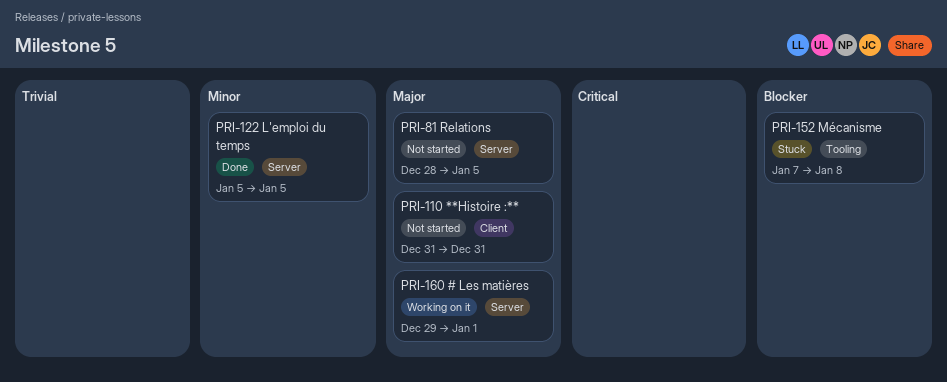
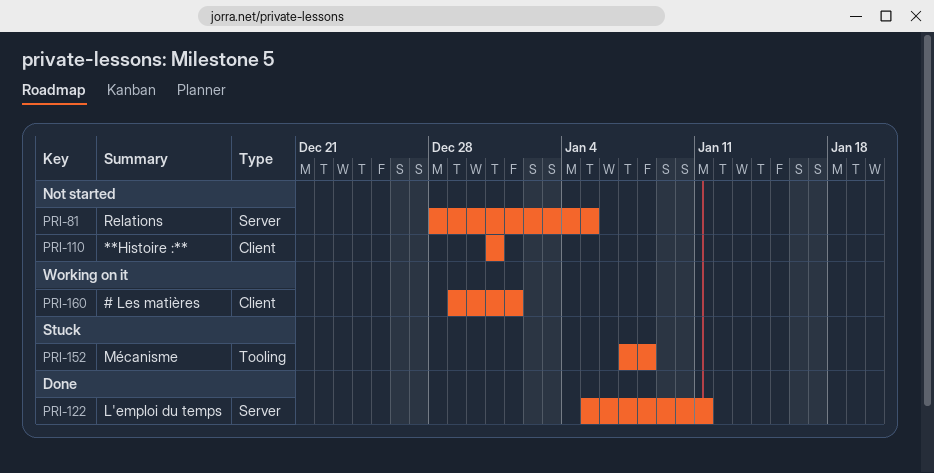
PRI-122, due: Jan 5 -> Jan 11
PRI-160, label: Server -> Client

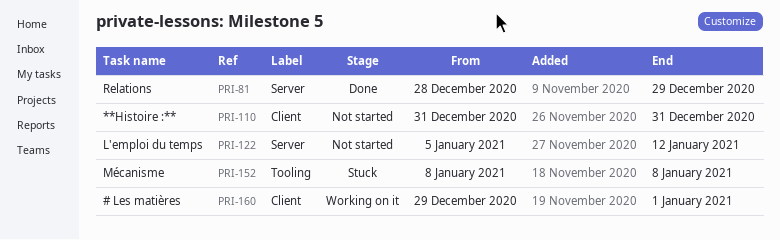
PRI-81, status: Not started -> Done
PRI-81, due: Jan 5 -> Dec 29
PRI-122, status: Done -> Not started
PRI-122, due: Jan 11 -> Jan 12
PRI-152, start: Jan 7 -> Jan 8

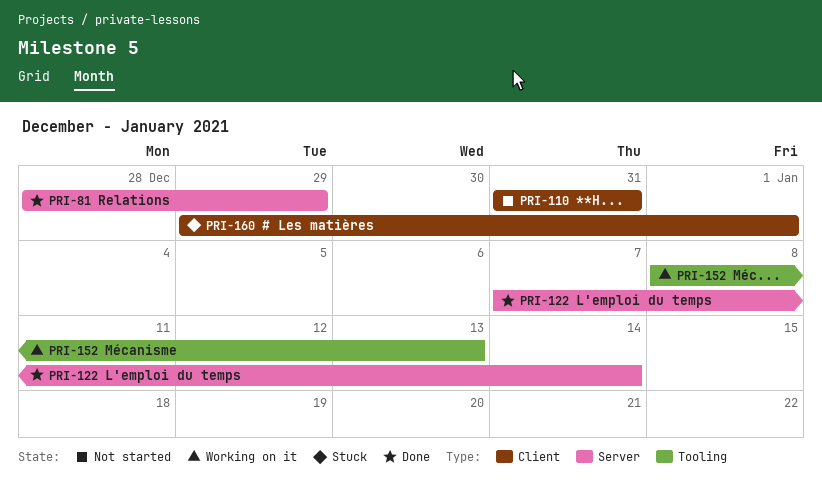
PRI-122, status: Not started -> Done
PRI-122, start: Jan 5 -> Jan 7
PRI-122, due: Jan 12 -> Jan 14
PRI-152, status: Stuck -> Working on it
PRI-152, due: Jan 8 -> Jan 13
PRI-160, status: Working on it -> Stuck

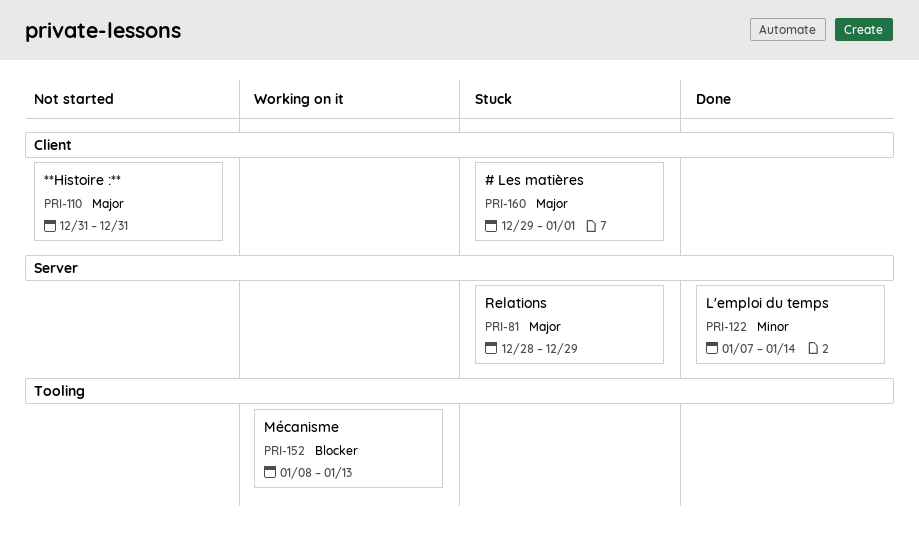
PRI-81, status: Done -> Stuck

